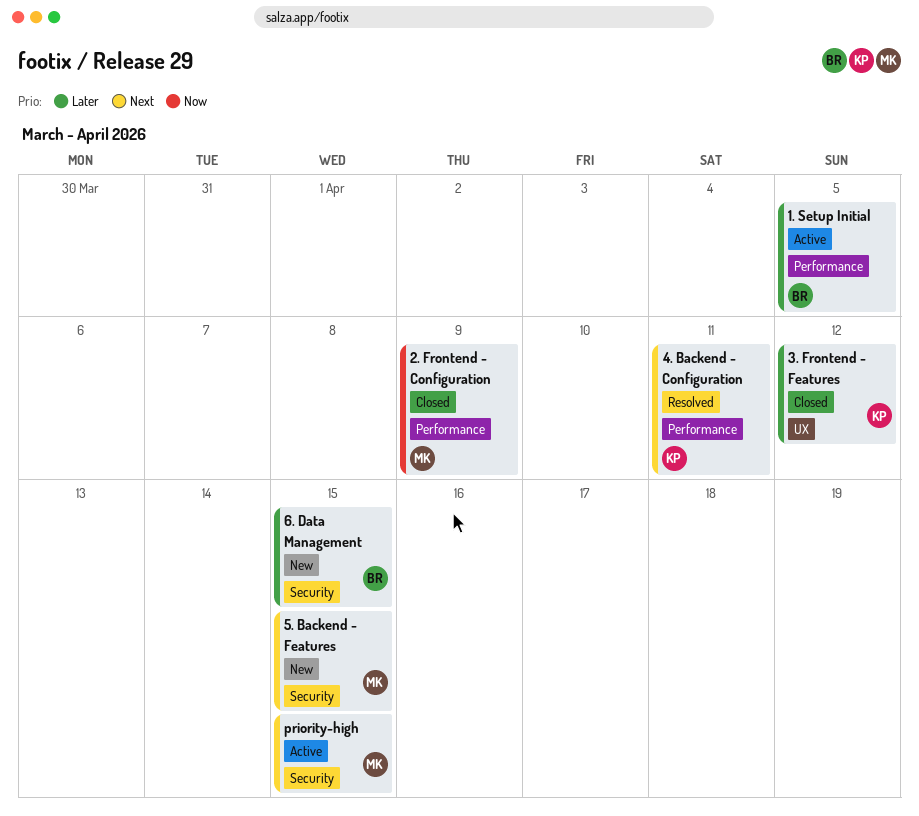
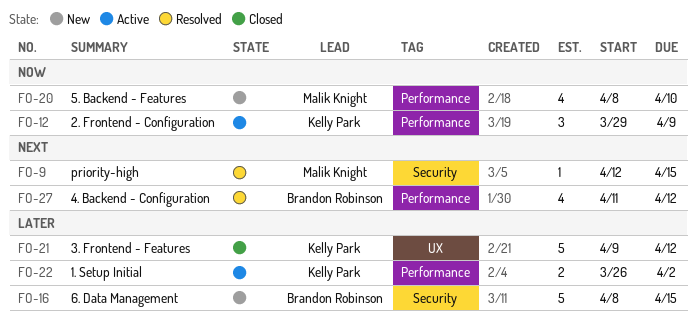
1. Setup Initial, owner: Brandon Robinson -> Kelly Park
1. Setup Initial, due: Apr 5 -> Apr 2
2. Frontend - Configuration, status: Closed -> Active
2. Frontend - Configuration, owner: Malik Knight -> Kelly Park
4. Backend - Configuration, owner: Kelly Park -> Brandon Robinson
4. Backend - Configuration, due: Apr 11 -> Apr 12
5. Backend - Features, priority: Next -> Now
5. Backend - Features, label: Security -> Performance
5. Backend - Features, due: Apr 15 -> Apr 10
priority-high, status: Active -> Resolved

